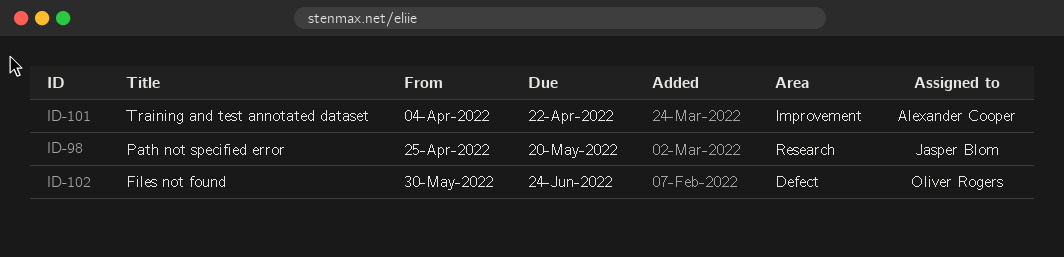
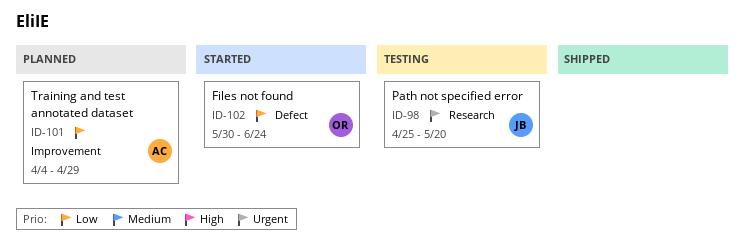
ID-101, due: Apr 22 -> Apr 29

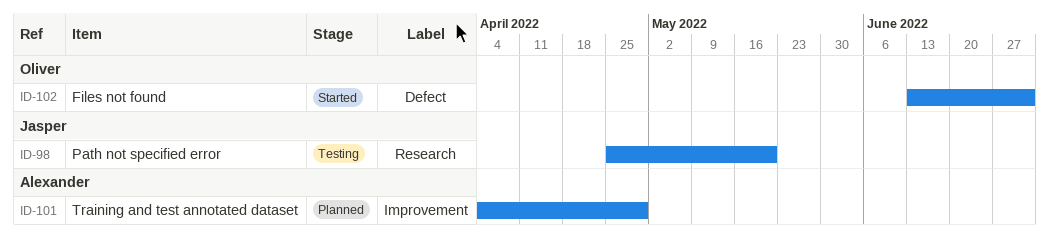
ID-102, start: May 30 -> Jun 13
ID-102, due: Jun 24 -> Jul 1

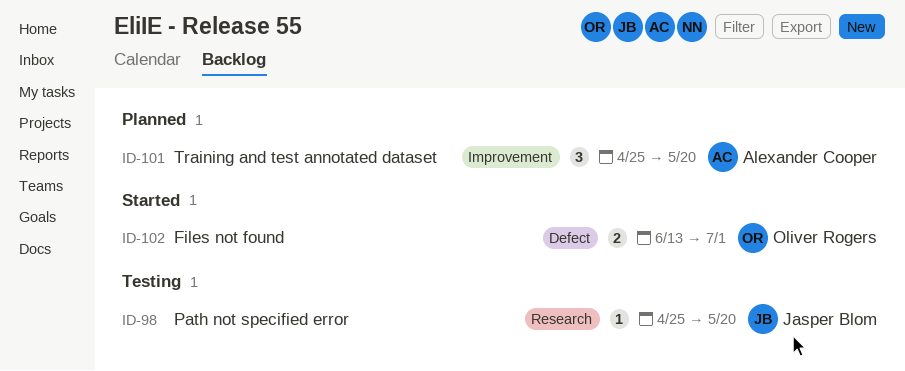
ID-101, start: Apr 4 -> Apr 25
ID-101, due: Apr 29 -> May 20

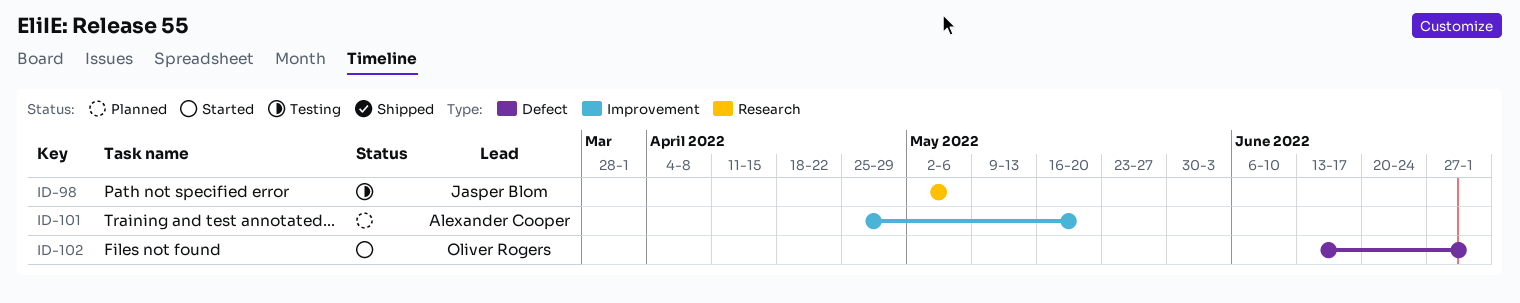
ID-98, start: Apr 25 -> May 2
ID-98, due: May 20 -> May 6

